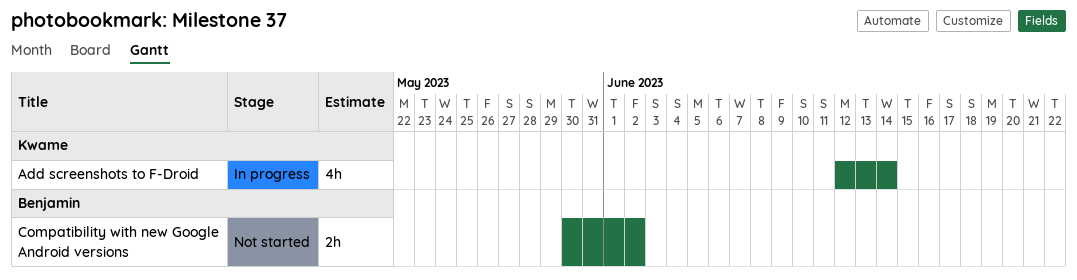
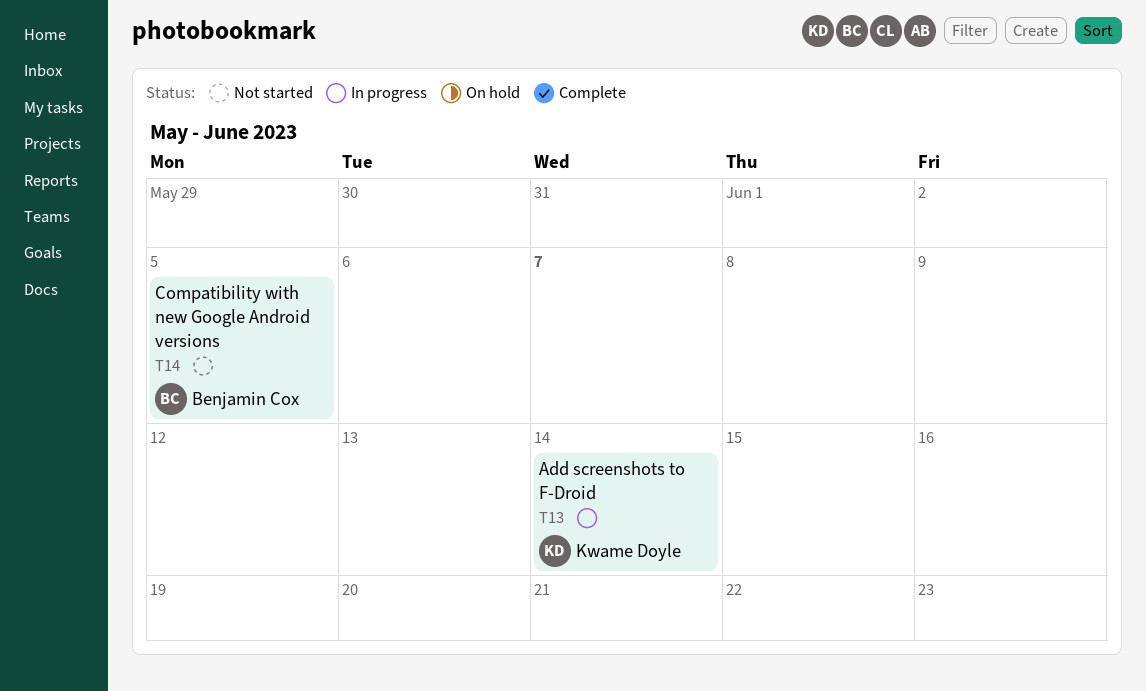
Compatibility with new Google Android versions, due: Jun 2 -> Jun 5

